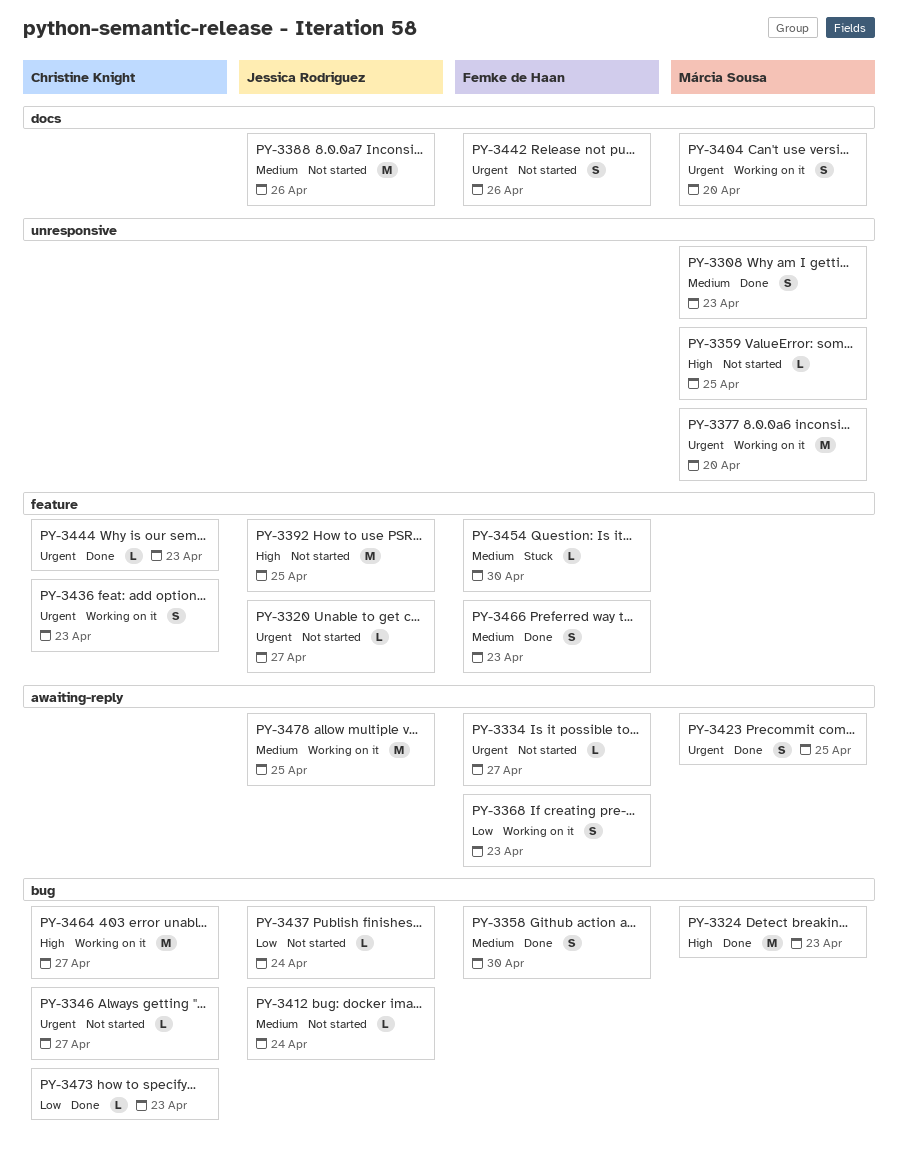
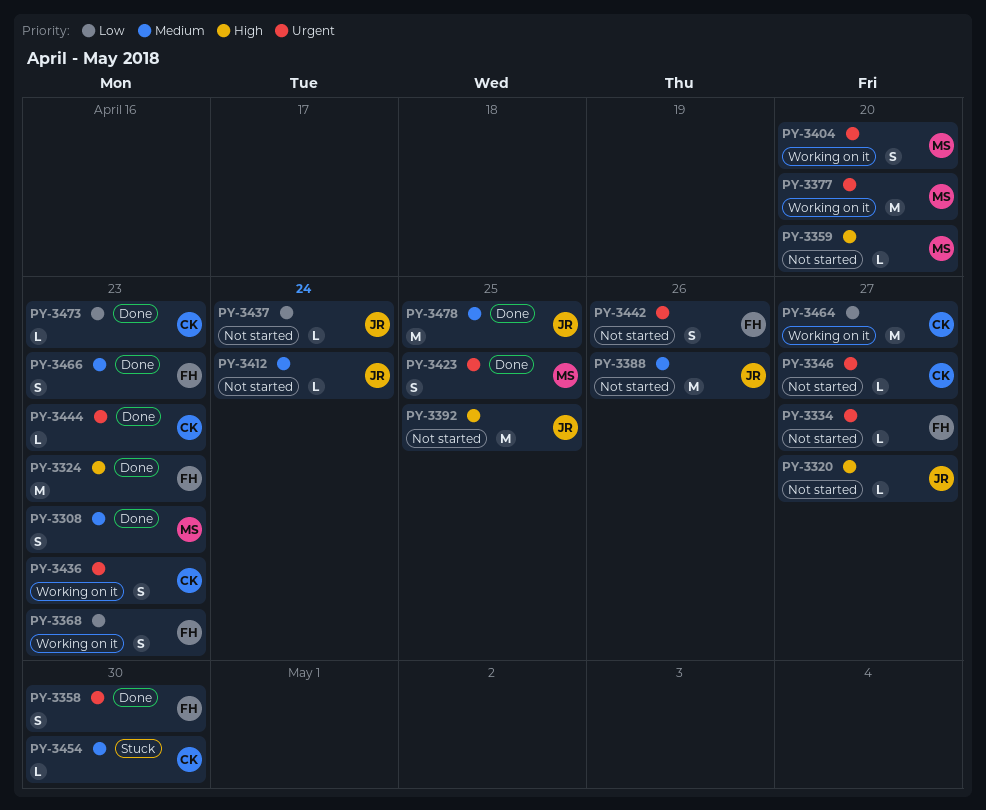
PY-3320, priority: Urgent -> High
PY-3324, owner: Márcia Sousa -> Femke de Haan
PY-3358, priority: Medium -> Urgent
PY-3359, due: Apr 25 -> Apr 20
PY-3454, owner: Femke de Haan -> Christine Knight
PY-3464, priority: High -> Low
PY-3478, status: Working on it -> Done

